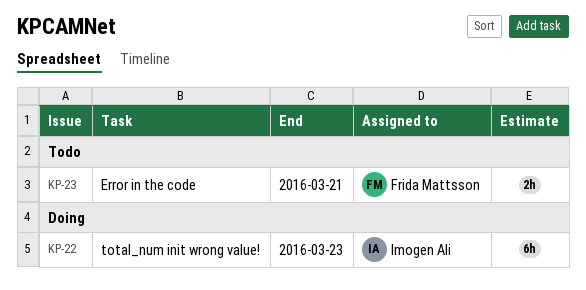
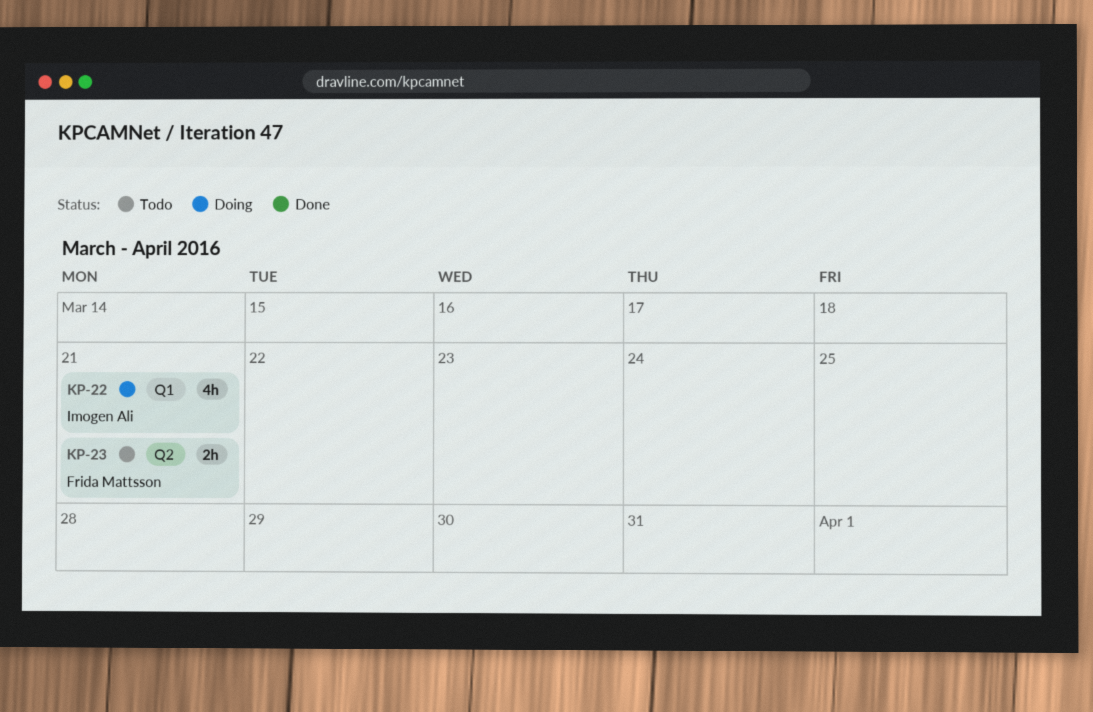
KP-22, estimate: 6h -> 4h
KP-22, due: Mar 23 -> Mar 21

